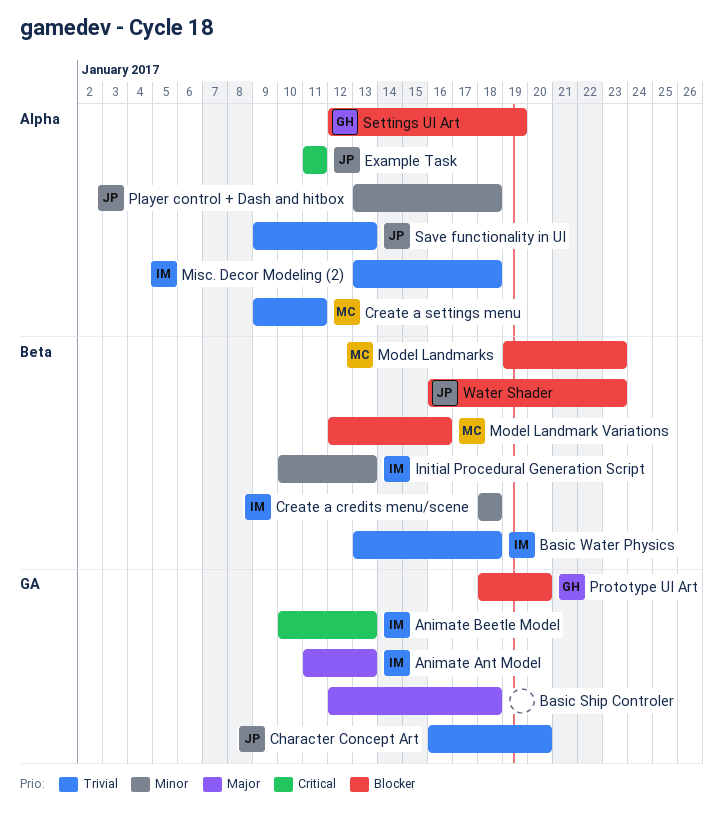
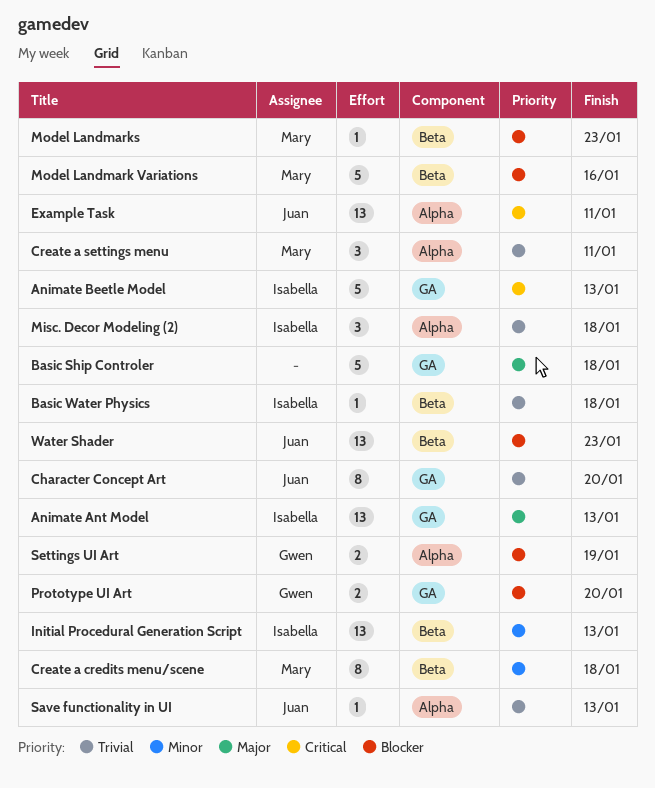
Create a credits menu/scene, owner: Isabella -> Mary
Player control + Dash and hitbox: present -> none

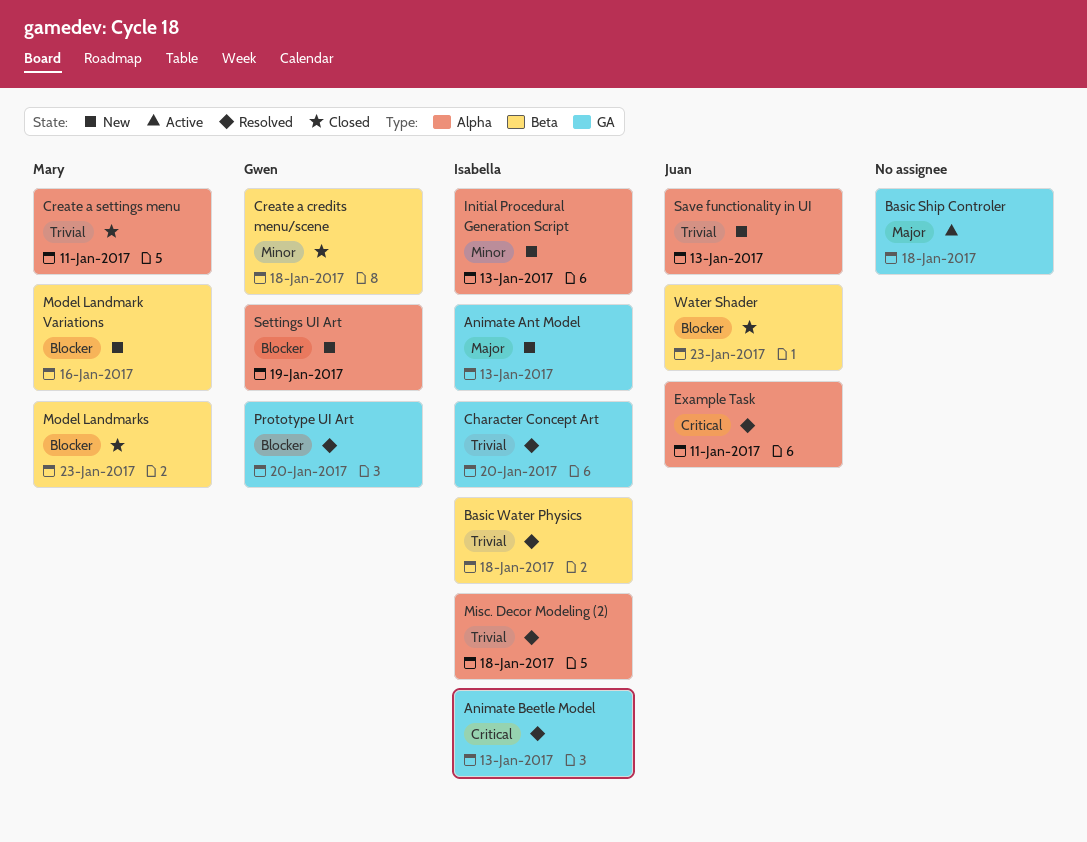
Character Concept Art, owner: Juan -> Isabella
Create a credits menu/scene, owner: Mary -> Gwen
Initial Procedural Generation Script, label: Beta -> Alpha

